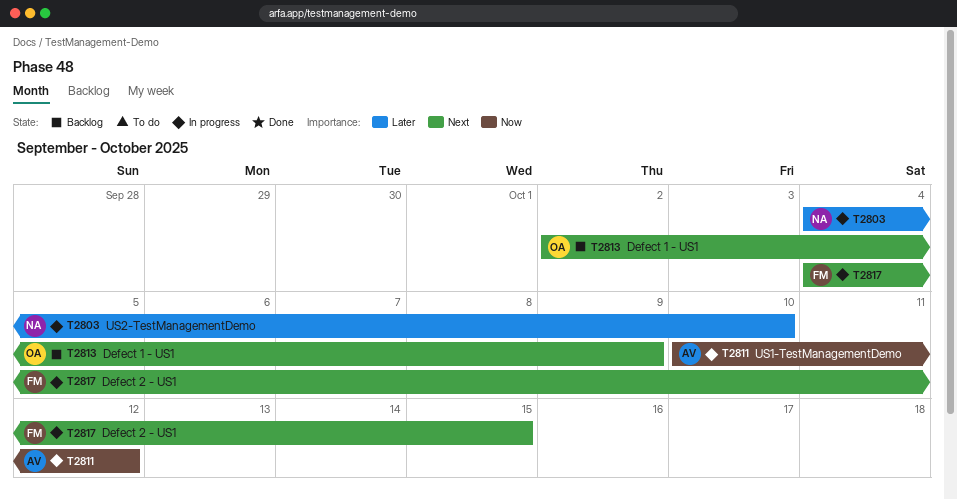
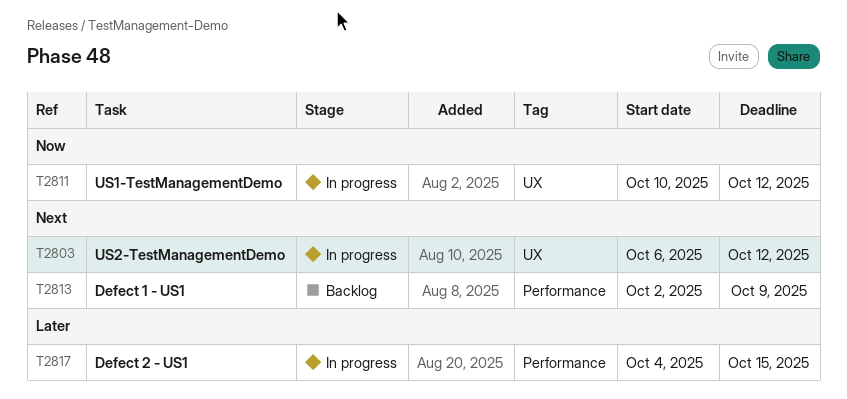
T2803, priority: Later -> Next
T2803, start: Oct 4 -> Oct 6
T2803, due: Oct 10 -> Oct 12
T2817, priority: Next -> Later

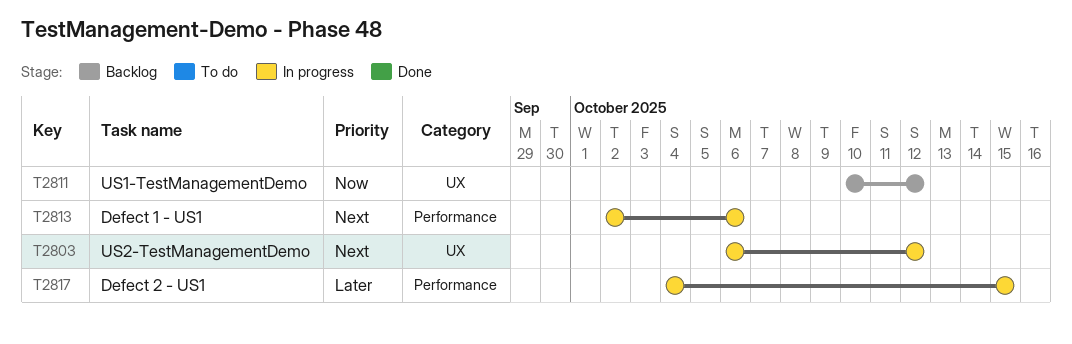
T2811, status: In progress -> Backlog
T2813, status: Backlog -> In progress
T2813, due: Oct 9 -> Oct 6

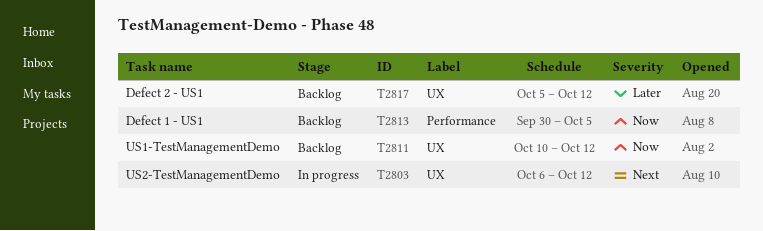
T2813, status: In progress -> Backlog
T2813, priority: Next -> Now
T2813, start: Oct 2 -> Sep 30
T2813, due: Oct 6 -> Oct 5
T2817, status: In progress -> Backlog
T2817, label: Performance -> UX
T2817, start: Oct 4 -> Oct 5
T2817, due: Oct 15 -> Oct 12

